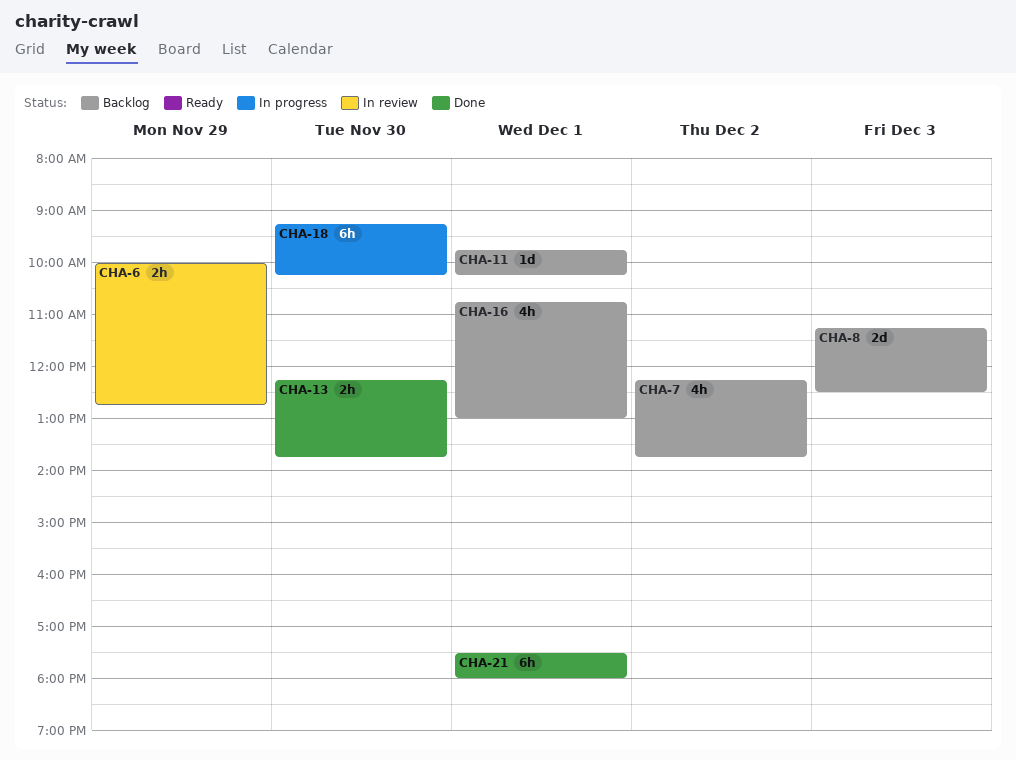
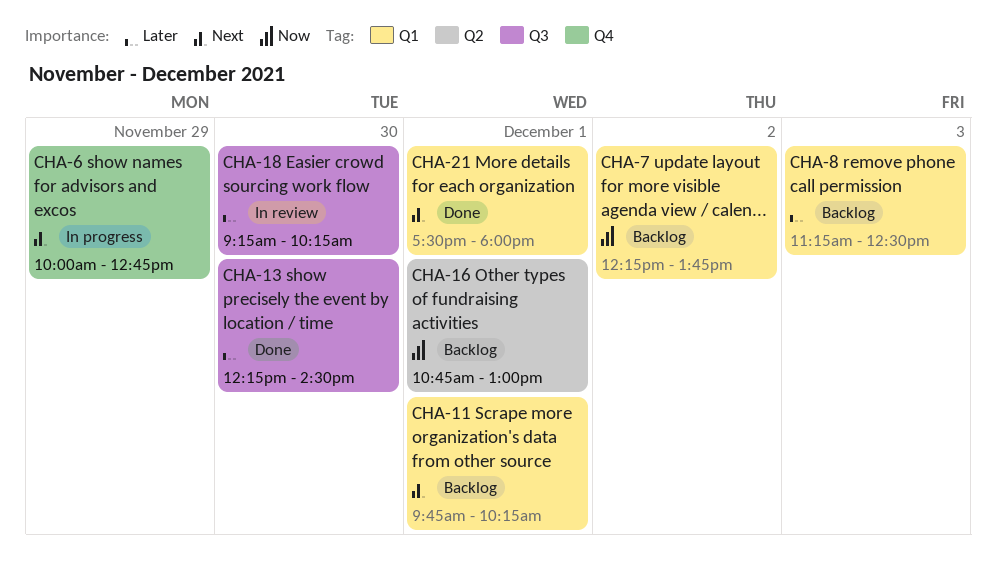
CHA-6, status: In review -> In progress
CHA-13, ends: 13:45 -> 14:30
CHA-18, status: In progress -> In review

